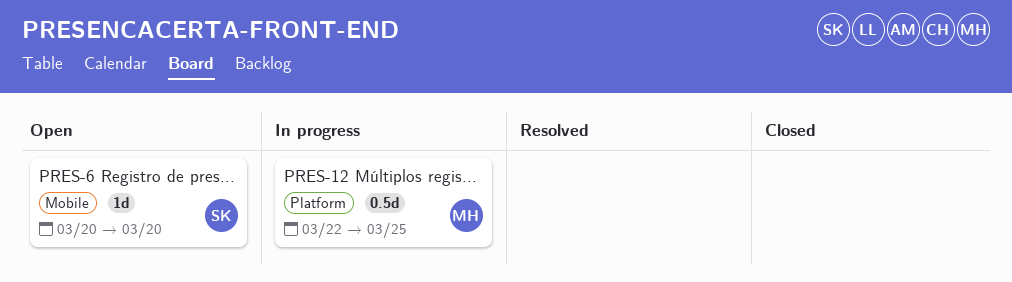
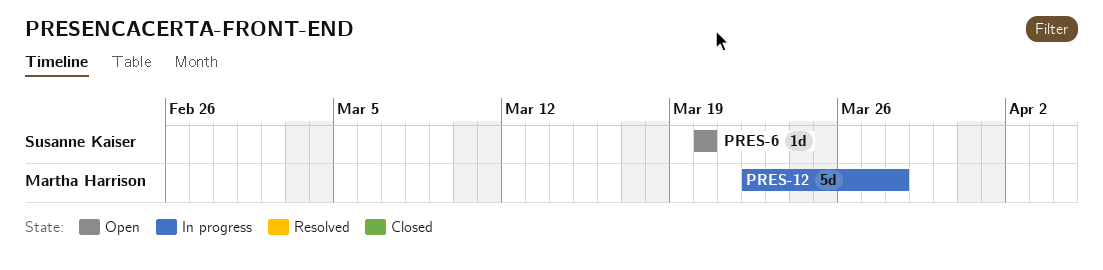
PRES-12, estimate: 0.5d -> 5d
PRES-12, due: Mar 25 -> Mar 28

